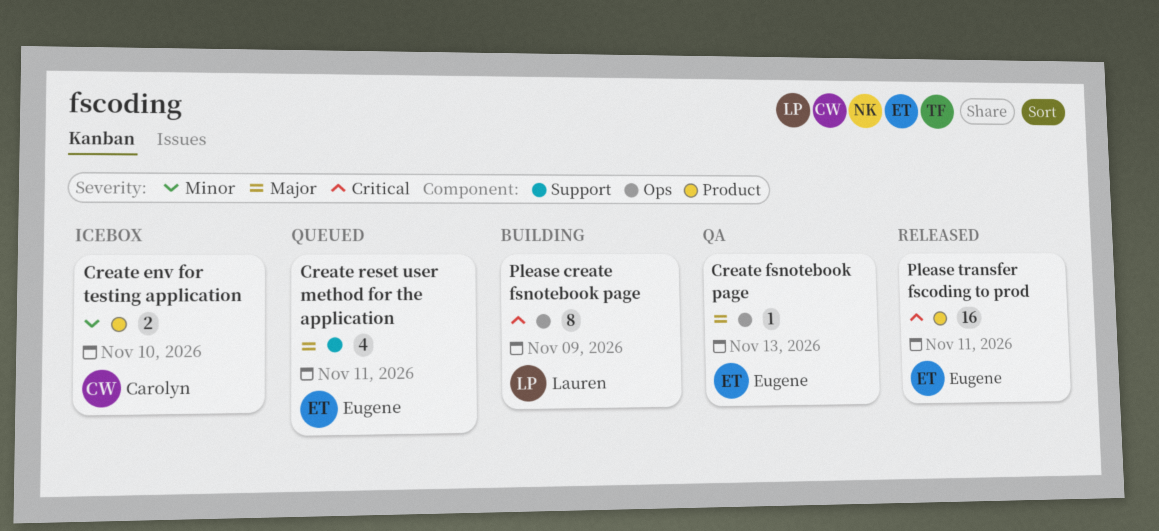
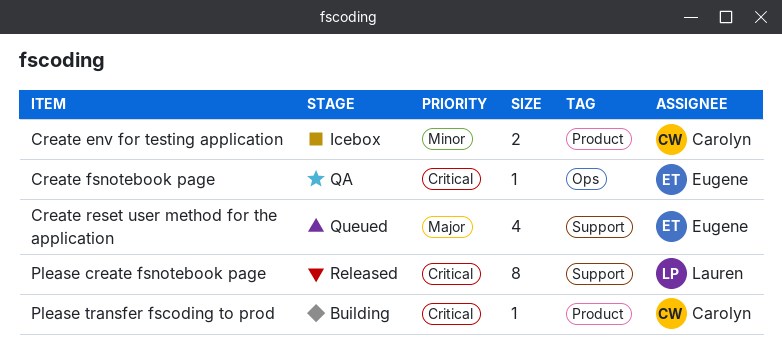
Create fsnotebook page, priority: Major -> Critical
Please create fsnotebook page, status: Building -> Released
Please create fsnotebook page, label: Ops -> Support
Please transfer fscoding to prod, status: Released -> Building
Please transfer fscoding to prod, owner: Eugene -> Carolyn
Please transfer fscoding to prod, estimate: 16 -> 1

